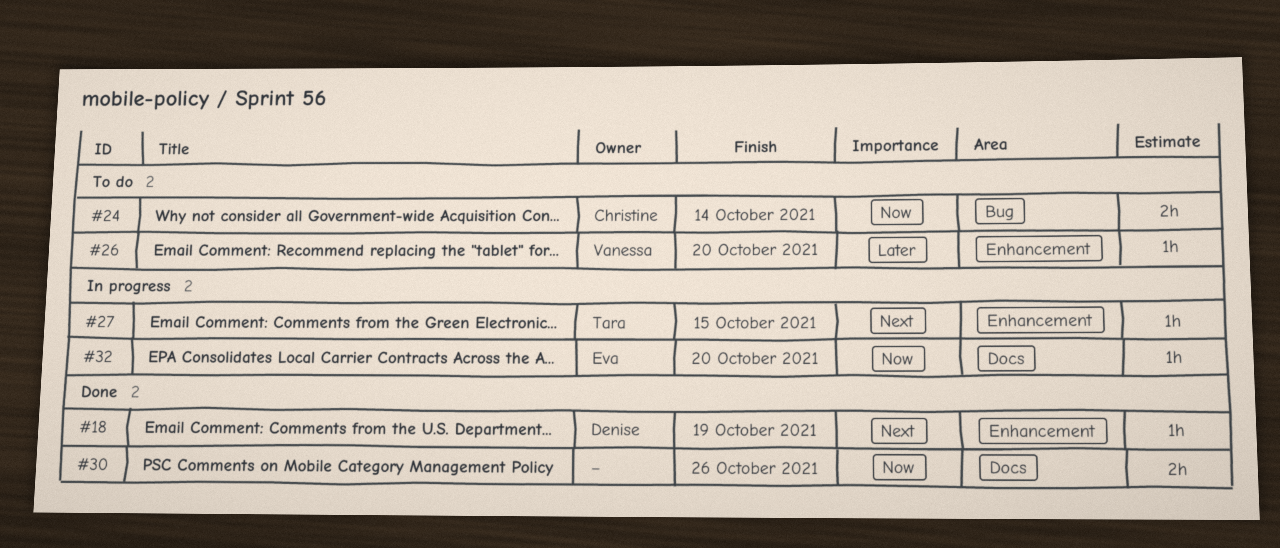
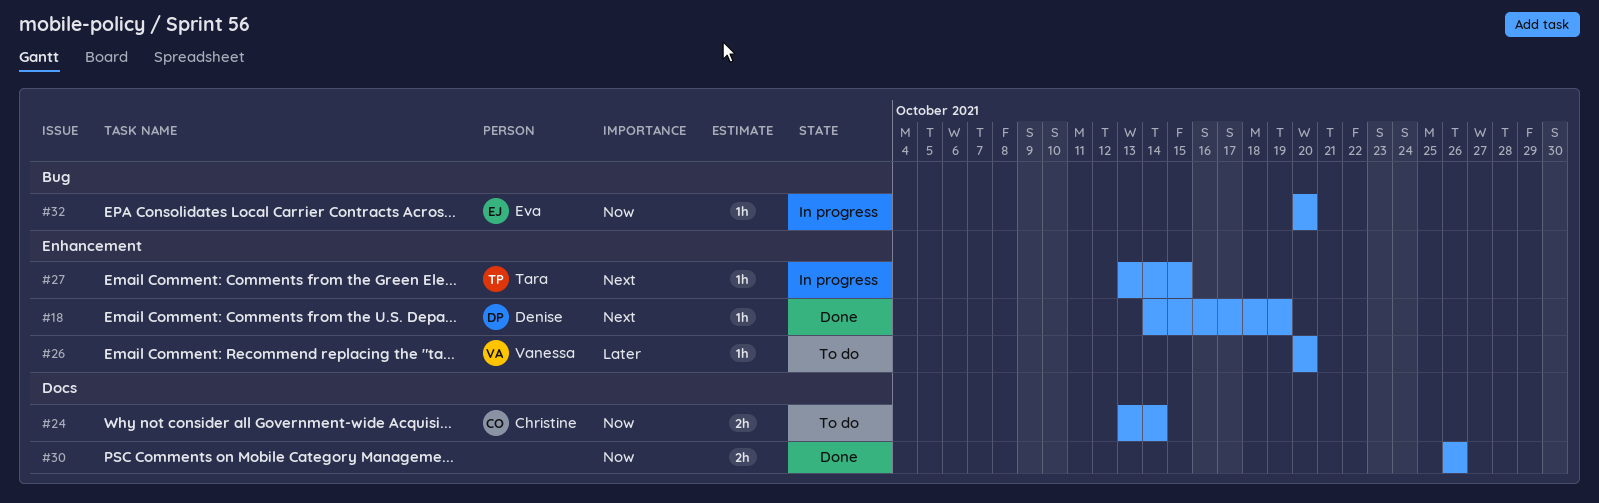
#24, label: Bug -> Docs
#32, label: Docs -> Bug

